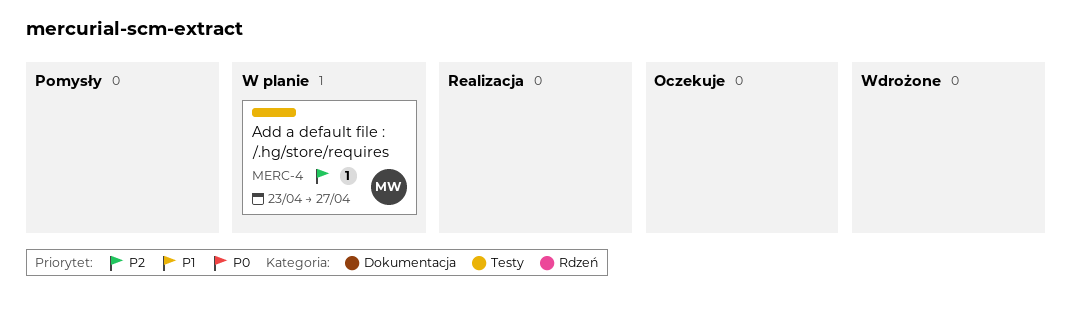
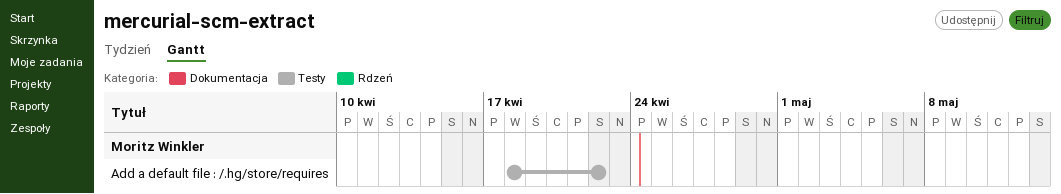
Add a default file : /.hg/store/requires, start: Apr 23 -> Apr 18
Add a default file : /.hg/store/requires, due: Apr 27 -> Apr 22

